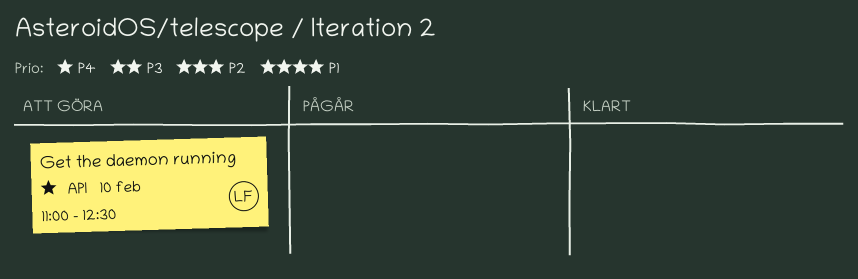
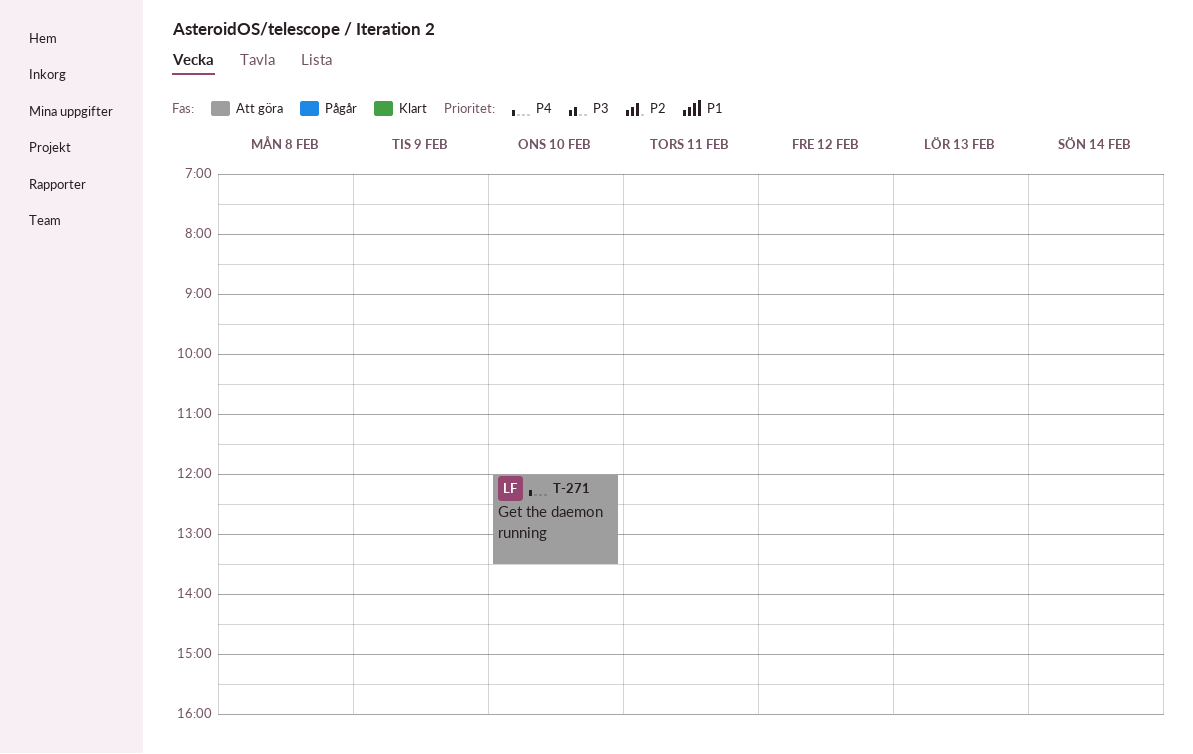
Get the daemon running, begins: 11:00 -> 12:00
Get the daemon running, ends: 12:30 -> 13:30

